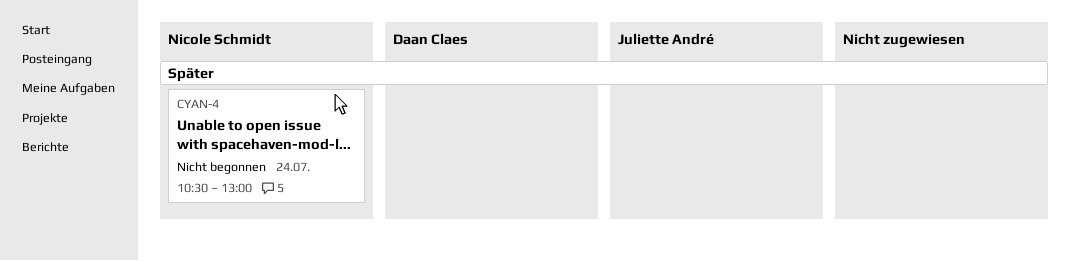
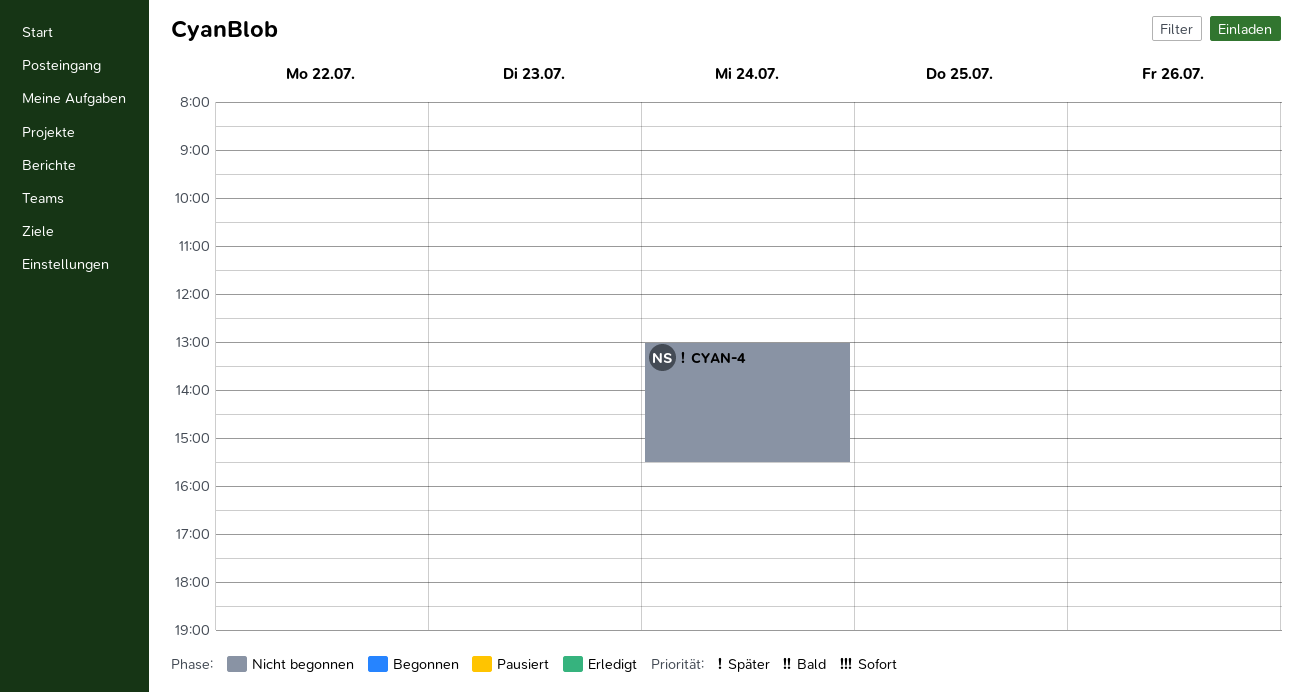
CYAN-4, begins: 10:30 -> 13:00
CYAN-4, ends: 13:00 -> 15:30

